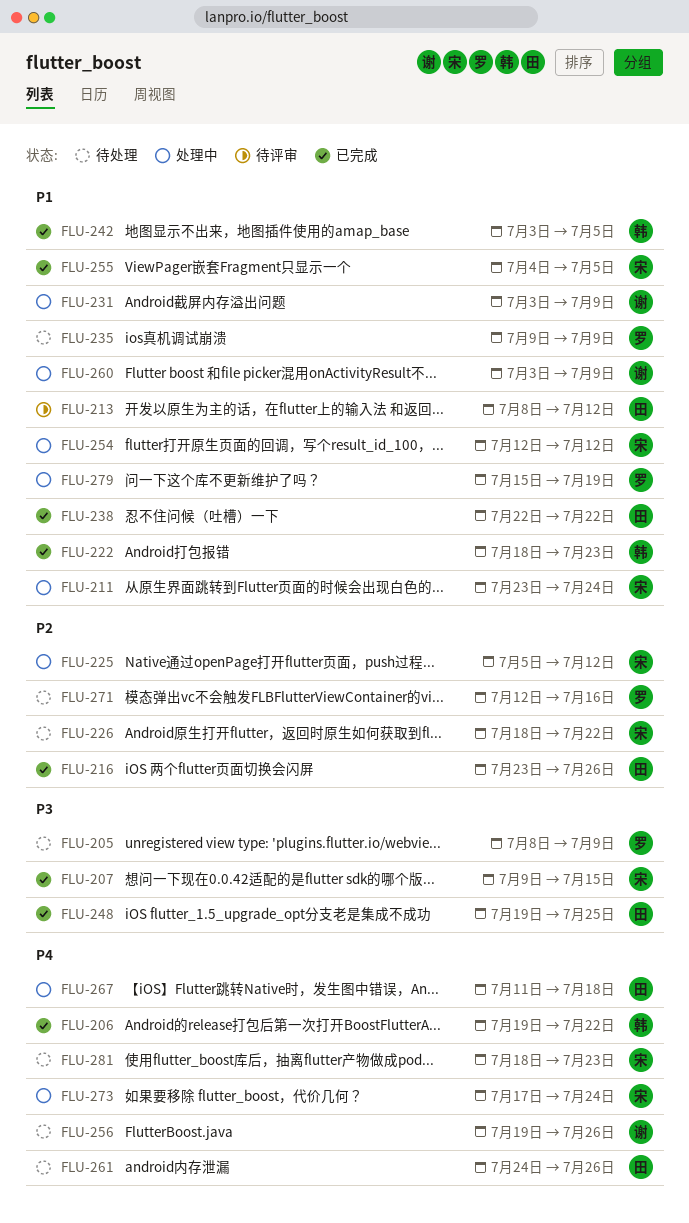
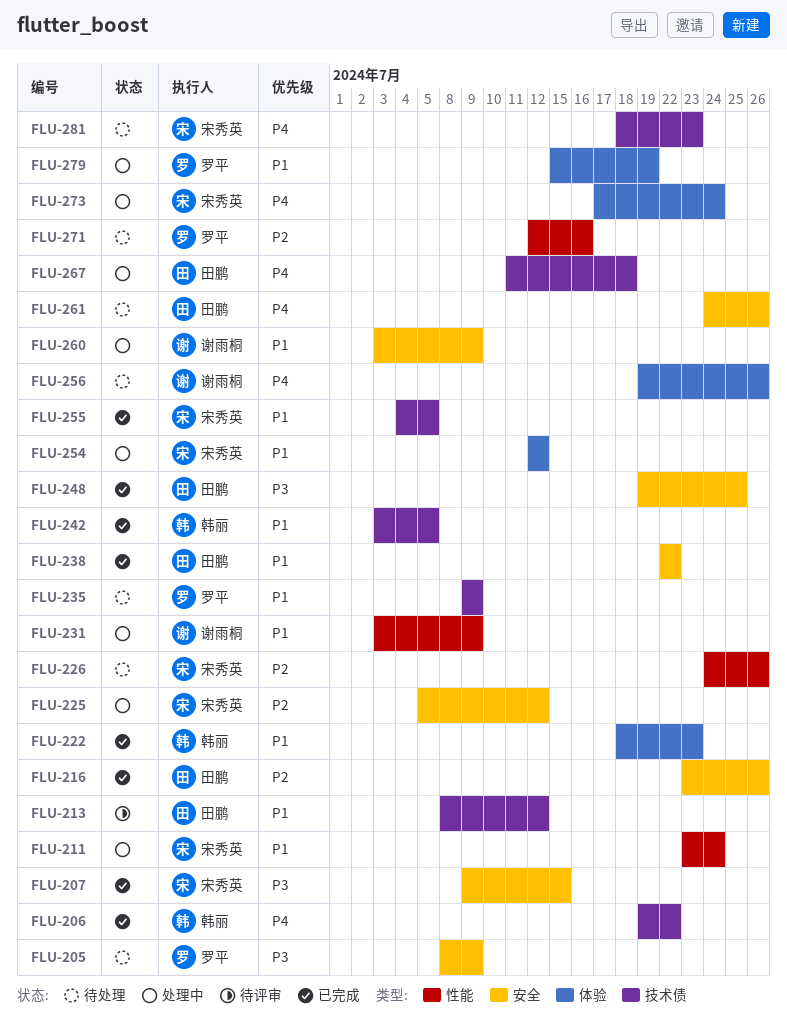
FLU-226, start: Jul 18 -> Jul 24
FLU-226, due: Jul 22 -> Jul 26

